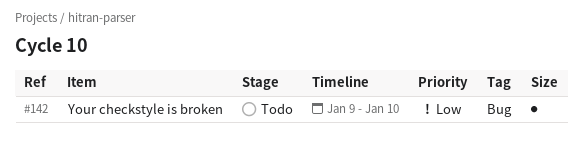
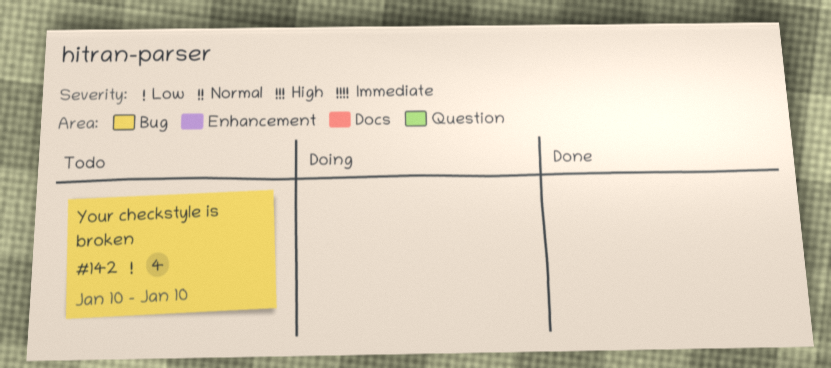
#142, estimate: 1 -> 4
#142, start: Jan 9 -> Jan 10

